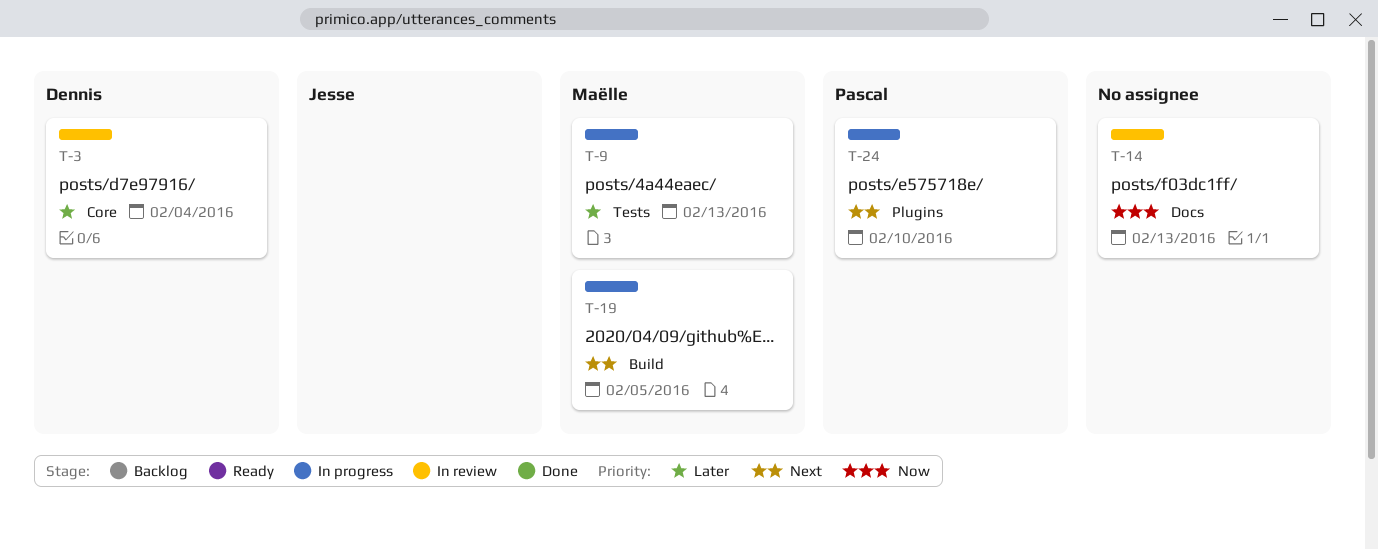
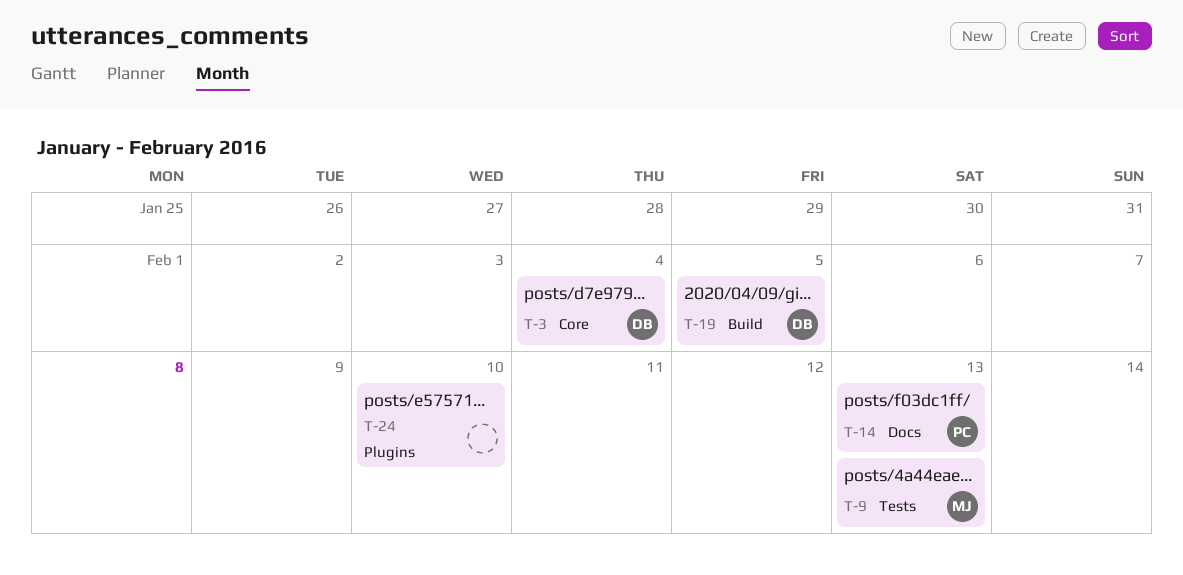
T-14, owner: none -> Pascal
T-19, owner: Maëlle -> Dennis
T-24, owner: Pascal -> none

